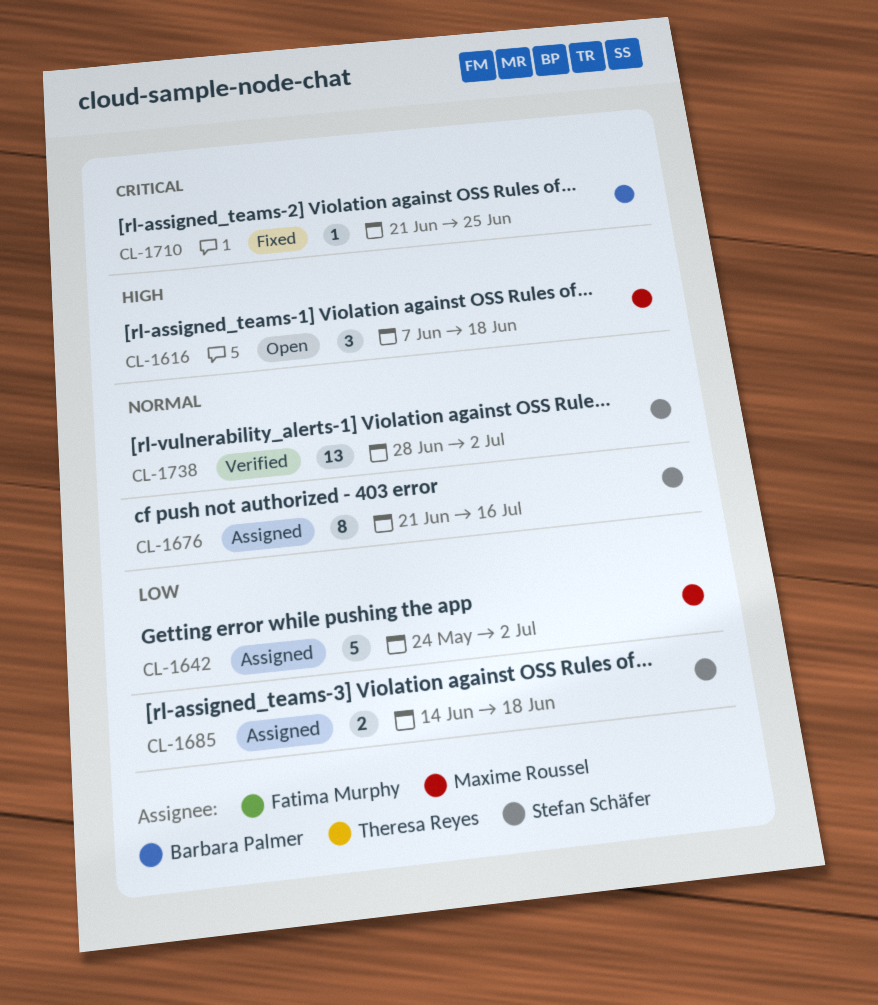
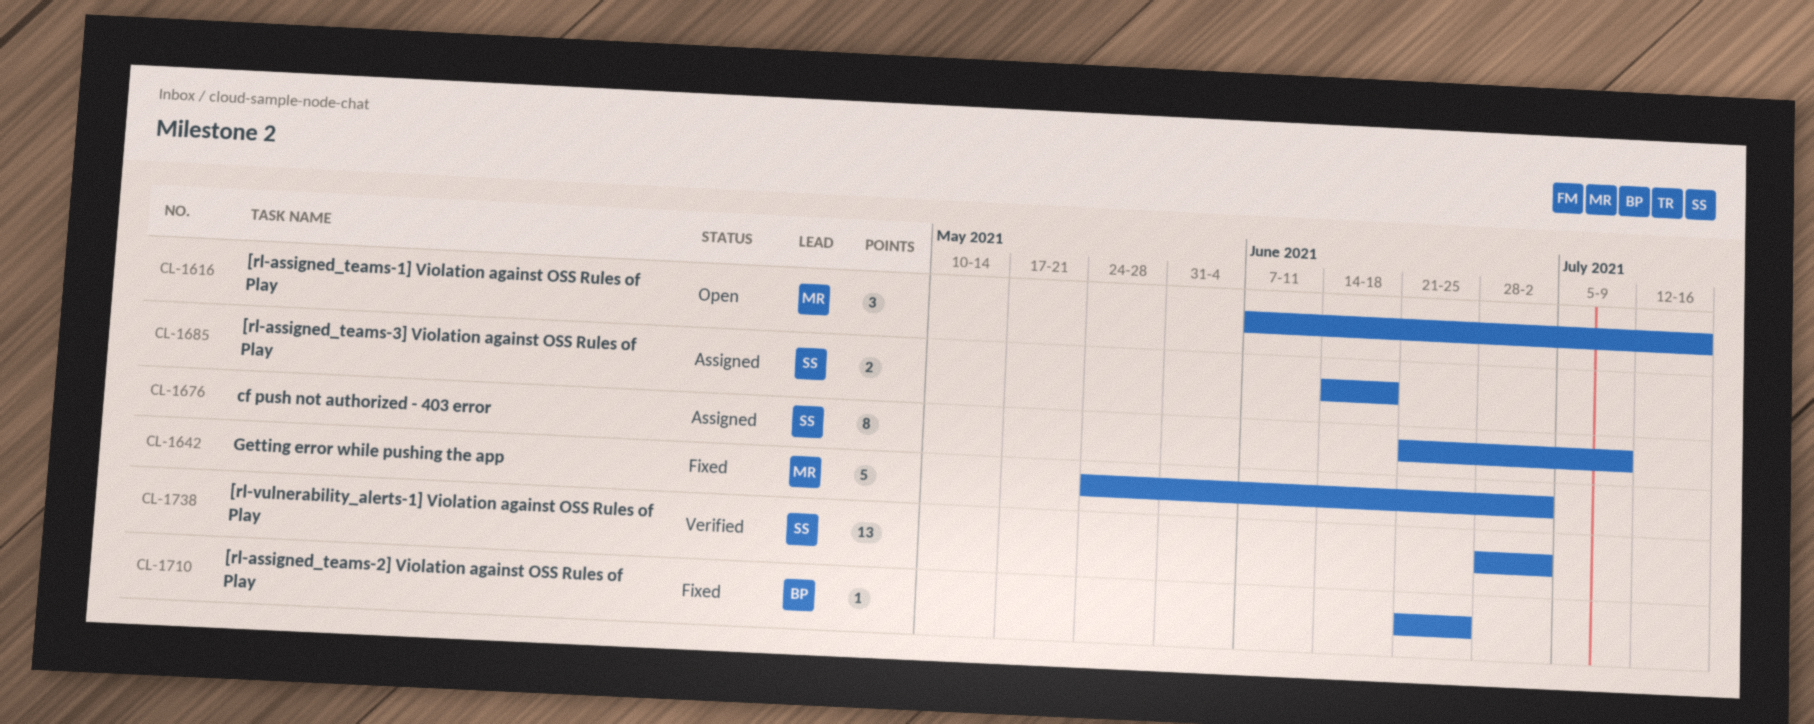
CL-1616, due: Jun 18 -> Jul 16
CL-1642, status: Assigned -> Fixed
CL-1676, due: Jul 16 -> Jul 9

